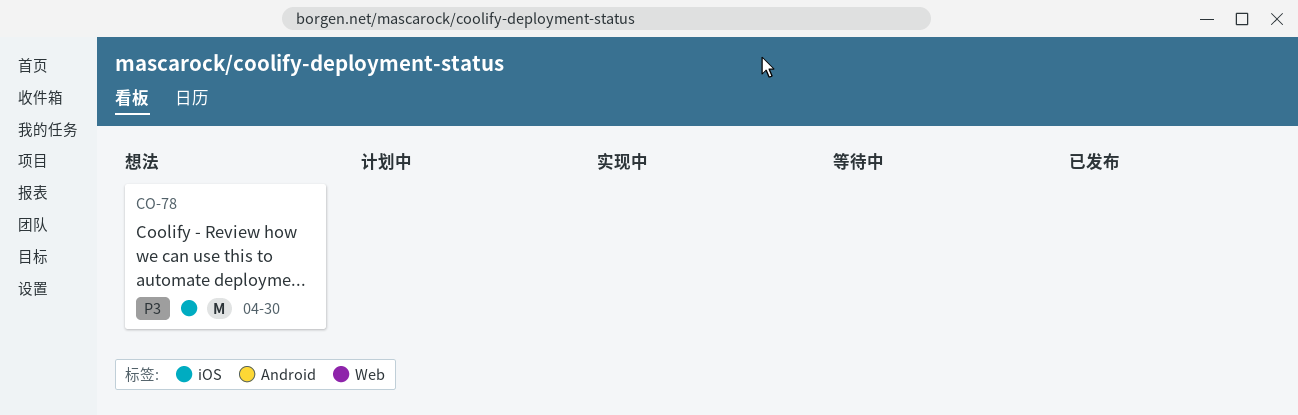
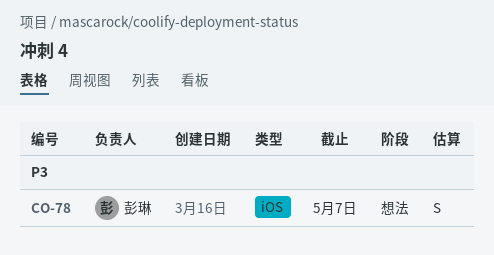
CO-78, estimate: M -> S
CO-78, due: Apr 30 -> May 7

